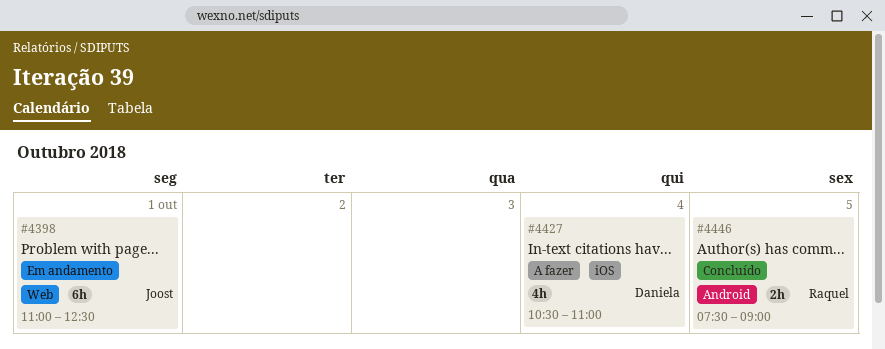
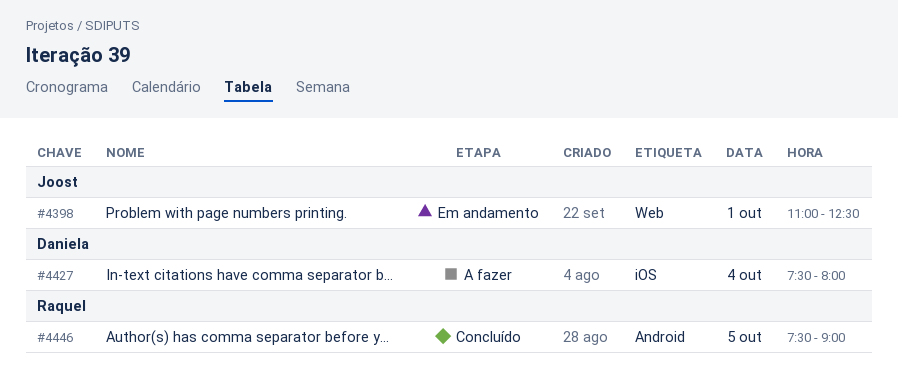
#4427, begins: 10:30 -> 07:30
#4427, ends: 11:00 -> 08:00

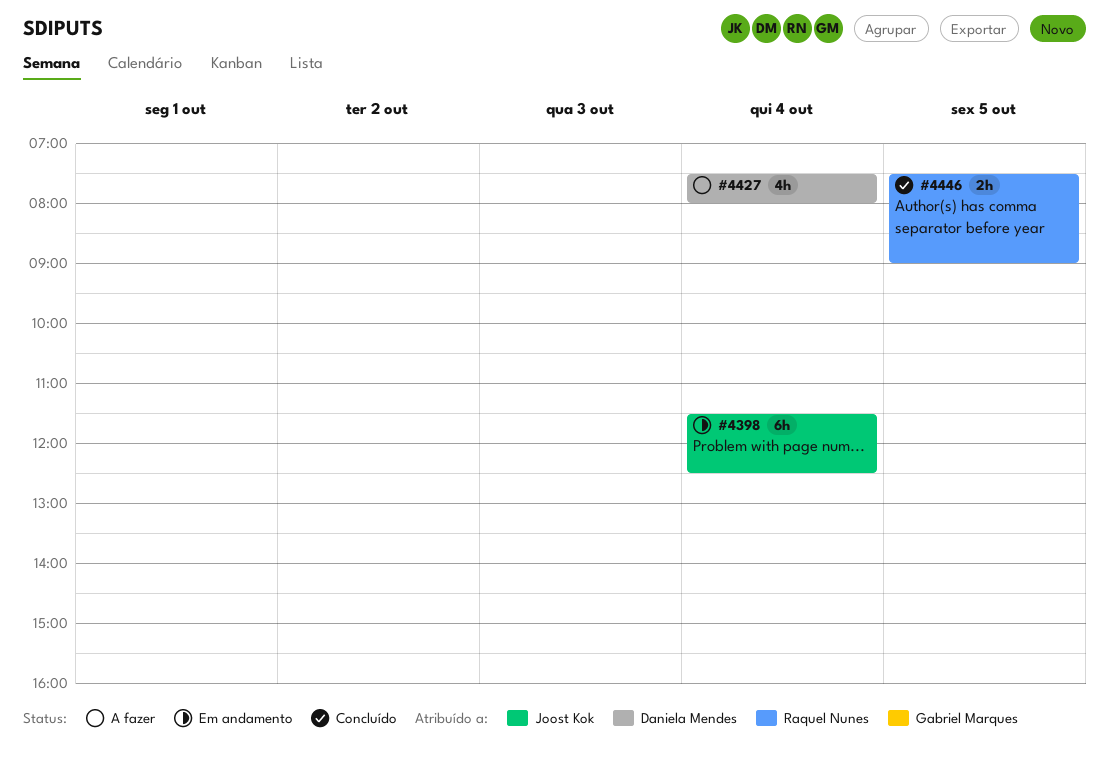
#4398, day: Oct 1 -> Oct 4
#4398, begins: 11:00 -> 11:30

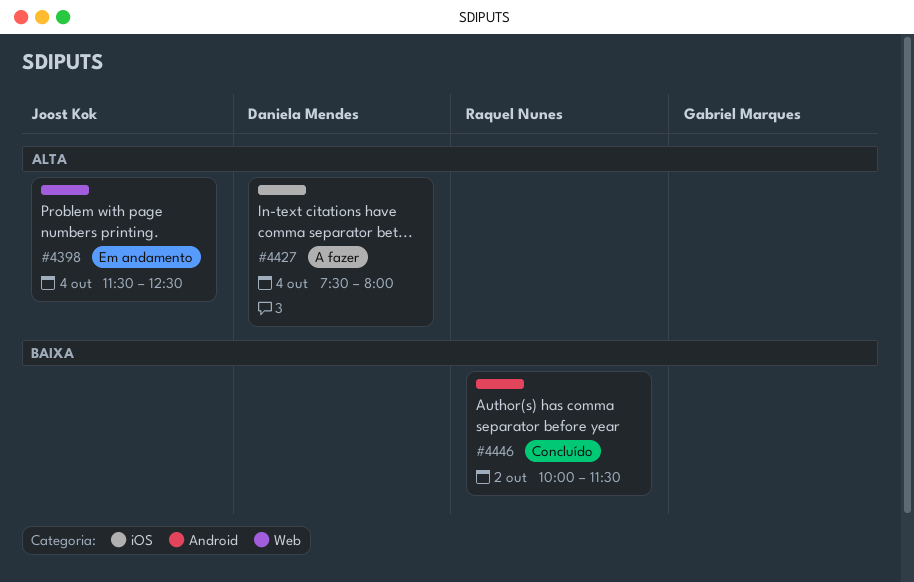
#4446, day: Oct 5 -> Oct 2
#4446, begins: 07:30 -> 10:00
#4446, ends: 09:00 -> 11:30

